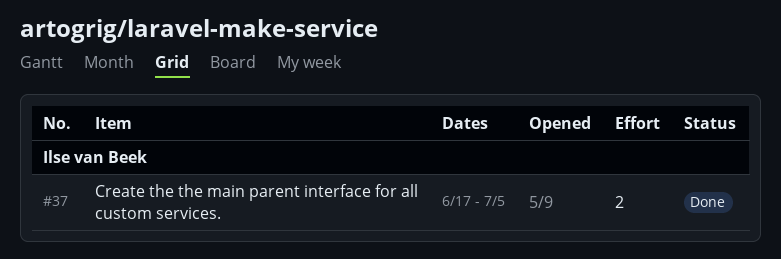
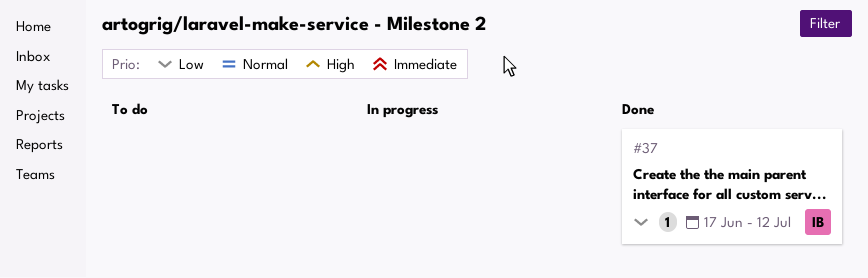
#37, estimate: 2 -> 1
#37, due: Jul 5 -> Jul 12

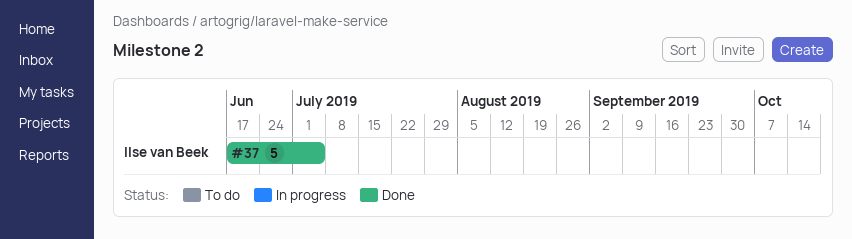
#37, estimate: 1 -> 5
#37, due: Jul 12 -> Jul 5

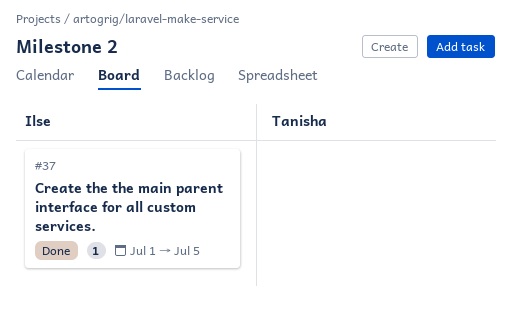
#37, estimate: 5 -> 1
#37, start: Jun 17 -> Jul 1

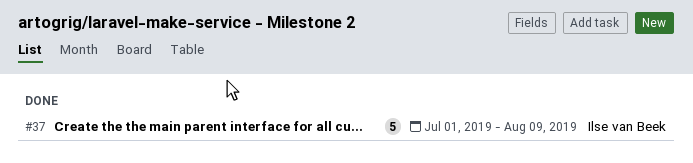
#37, estimate: 1 -> 5
#37, due: Jul 5 -> Aug 9

